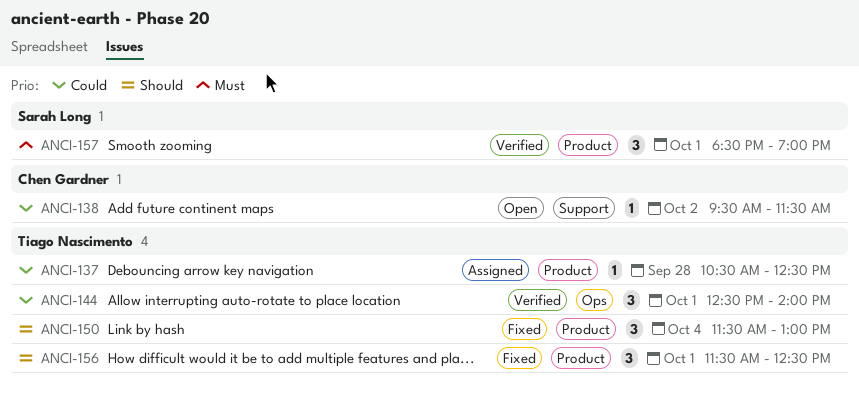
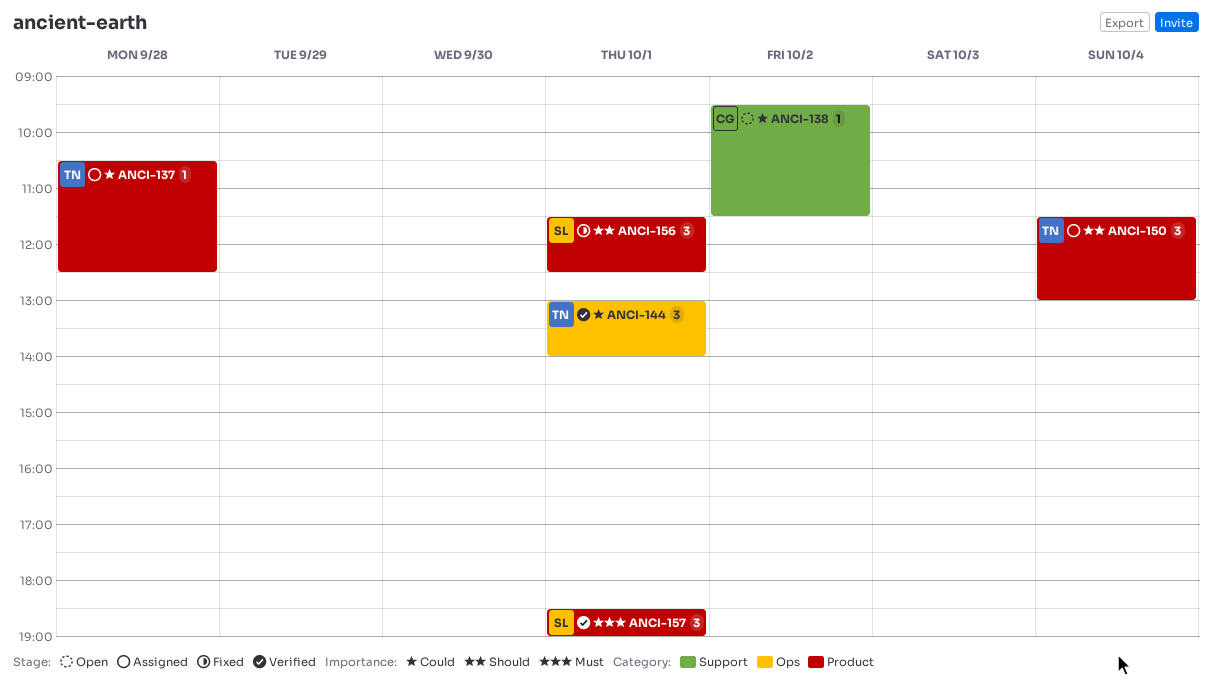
ANCI-144, begins: 12:30 -> 13:00
ANCI-150, status: Fixed -> Assigned
ANCI-156, owner: Tiago Nascimento -> Sarah Long

